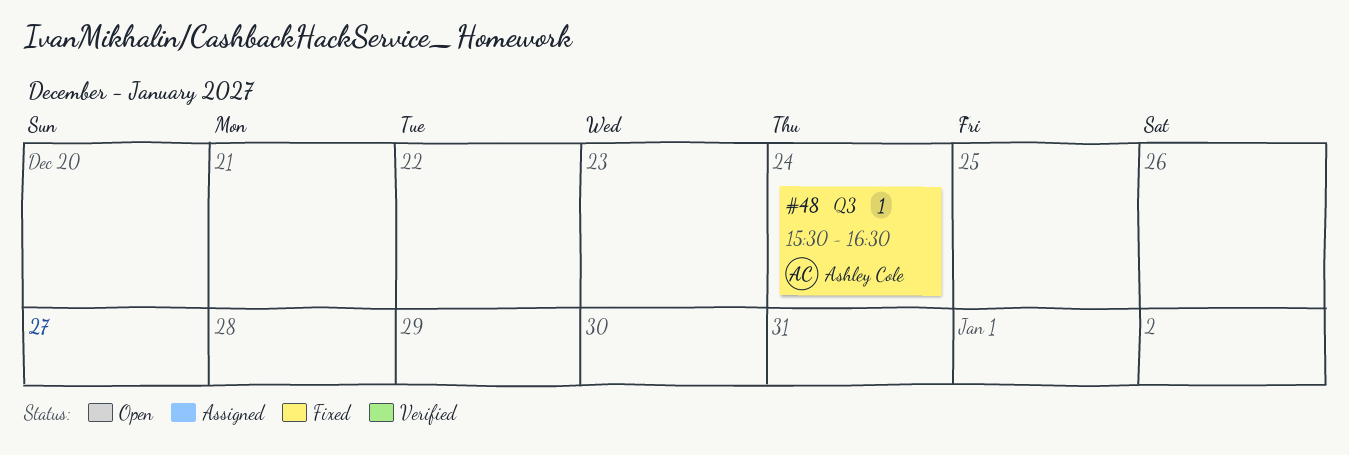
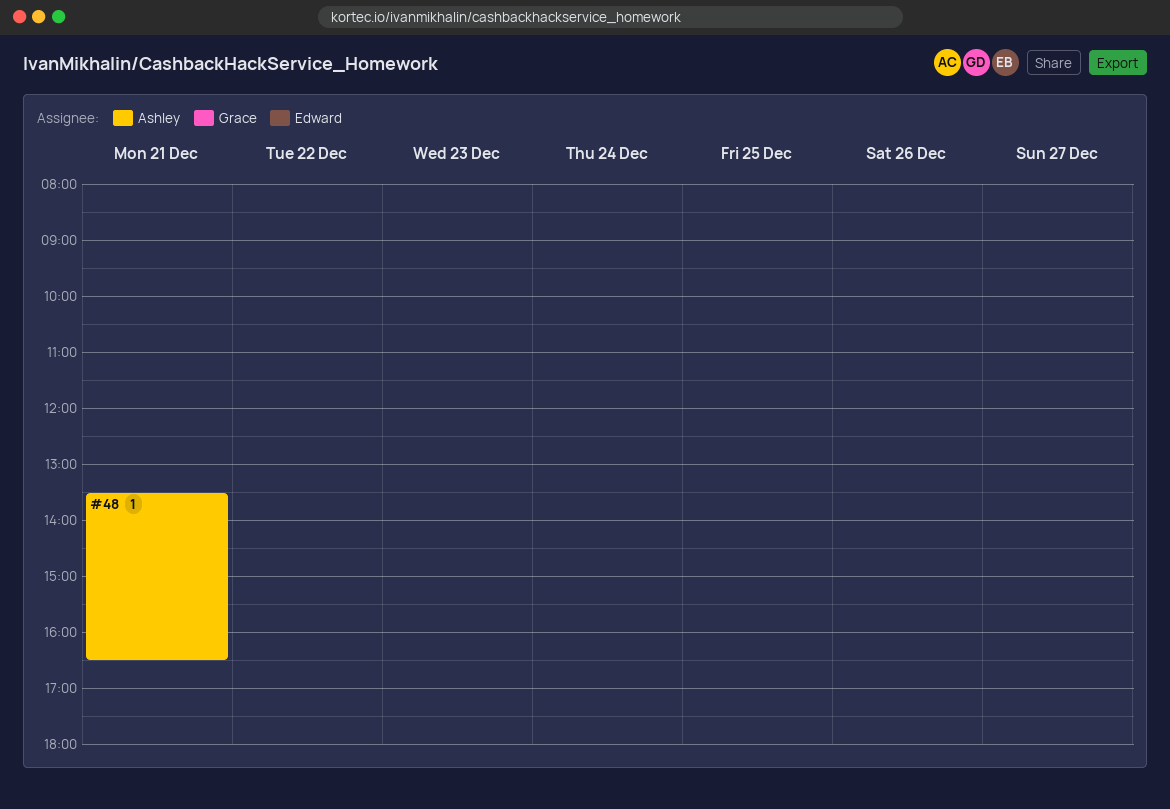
#48, day: Dec 24 -> Dec 21
#48, begins: 15:30 -> 13:30

